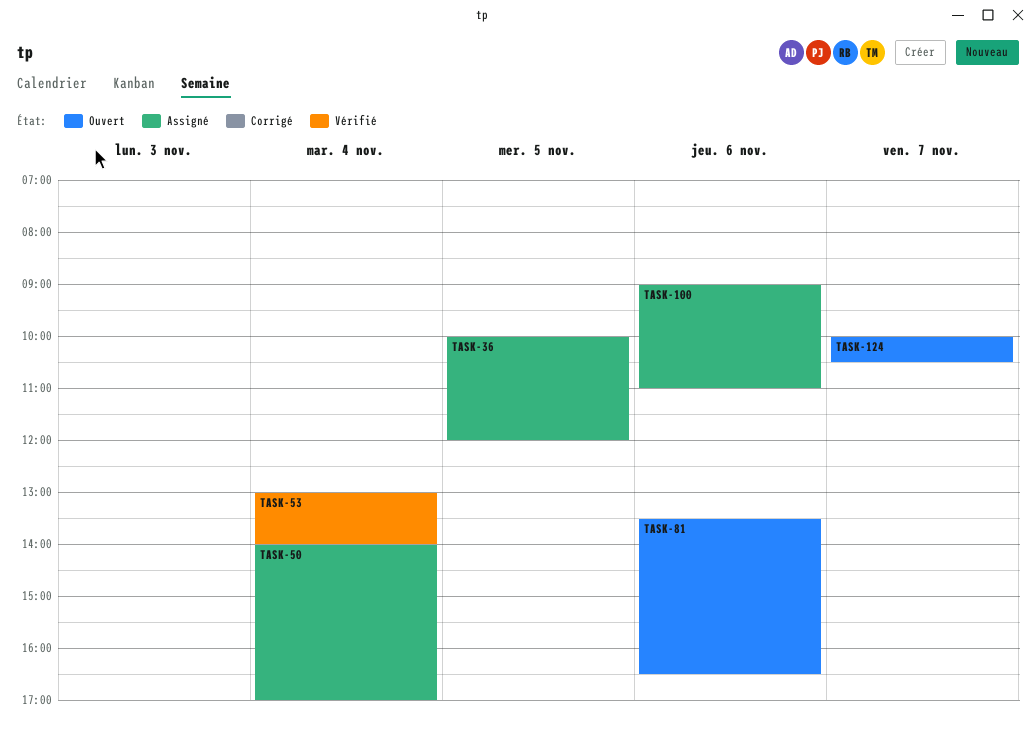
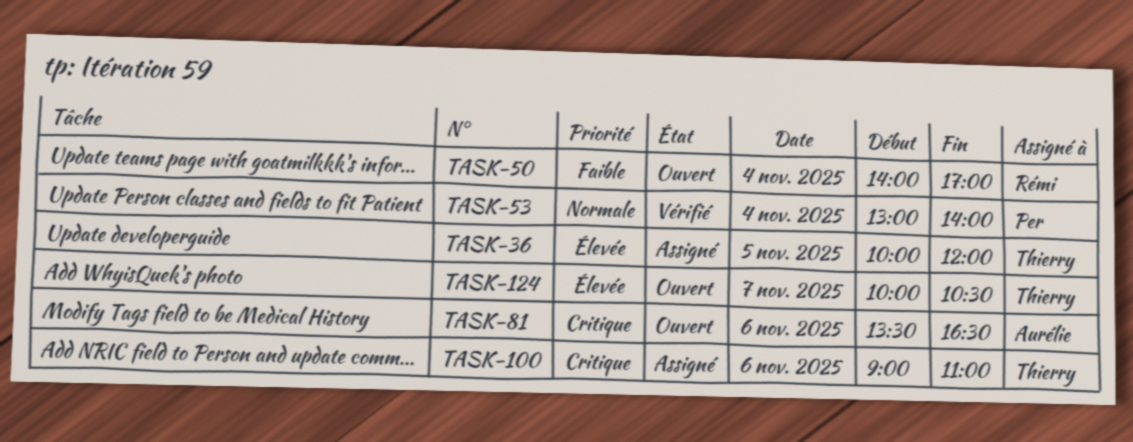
TASK-50, status: Assigné -> Ouvert

